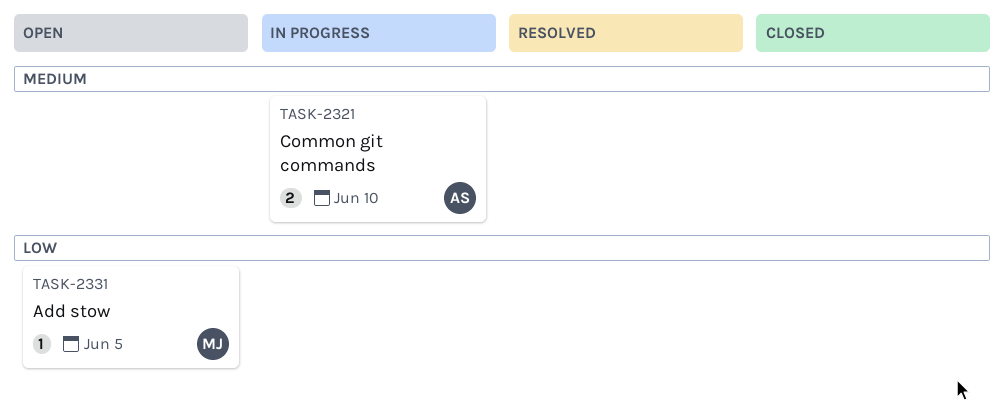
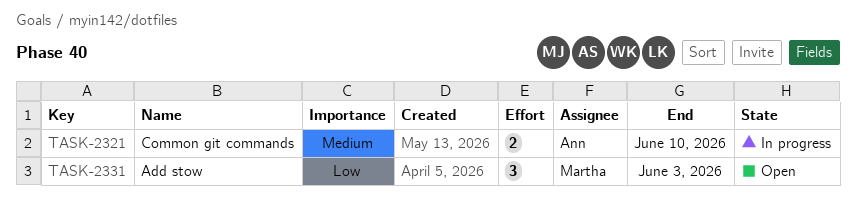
TASK-2331, estimate: 1 -> 3
TASK-2331, due: Jun 5 -> Jun 3

